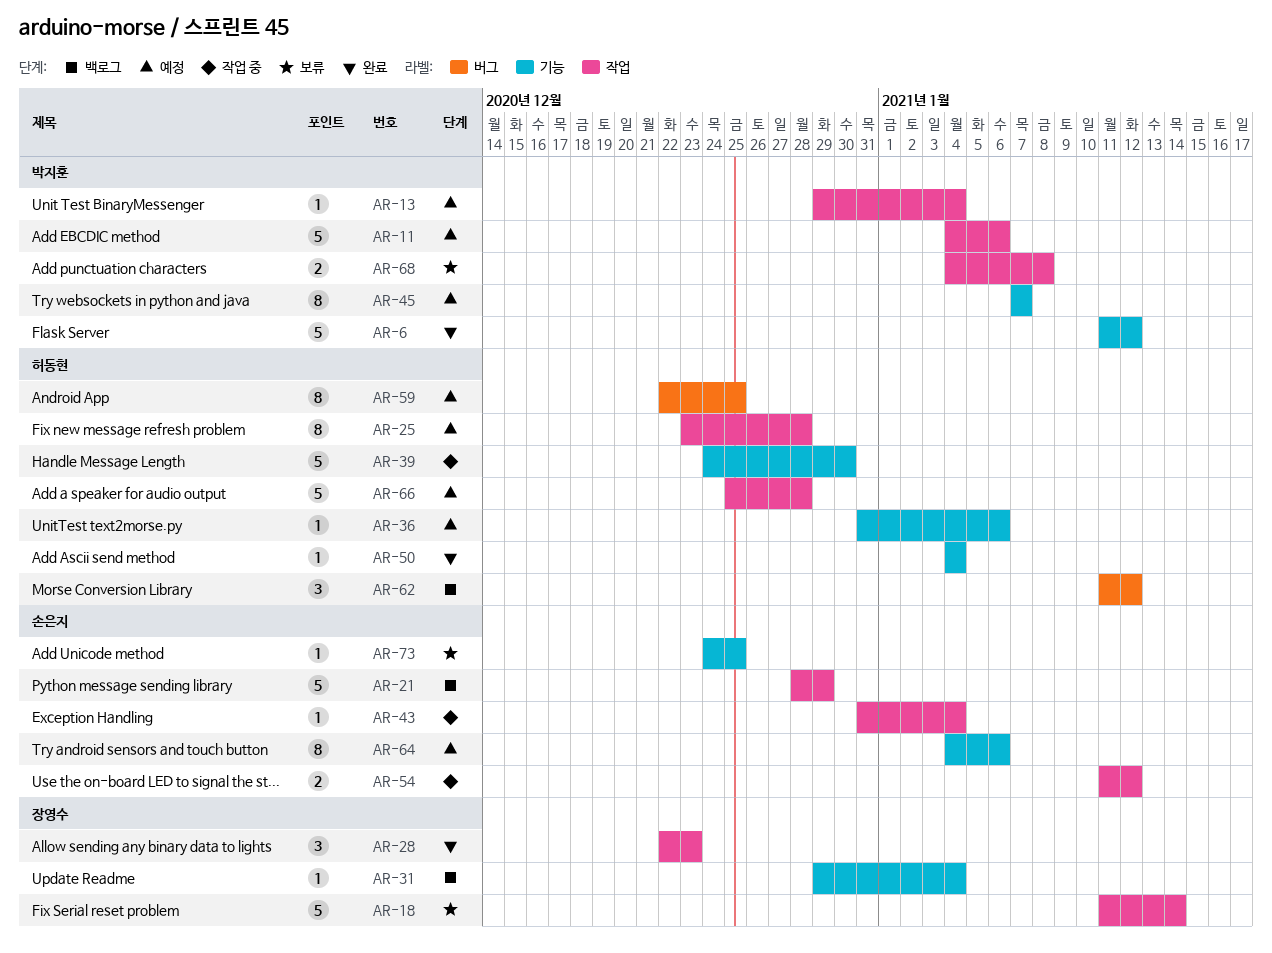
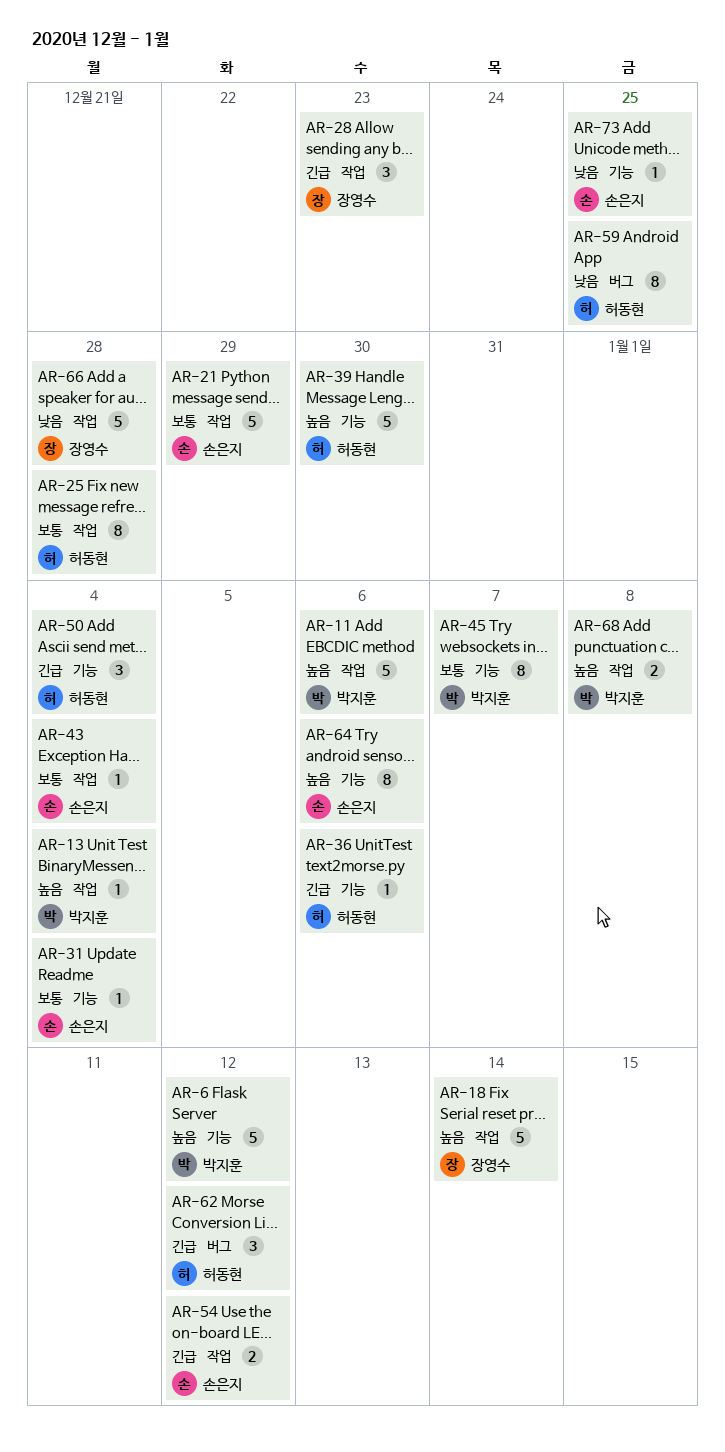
AR-31, owner: 장영수 -> 손은지
AR-50, estimate: 1 -> 3
AR-66, owner: 허동현 -> 장영수

